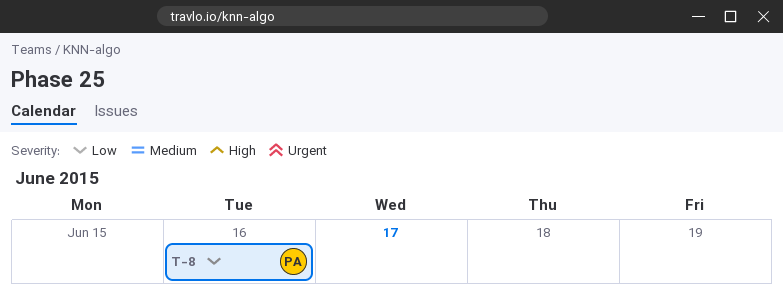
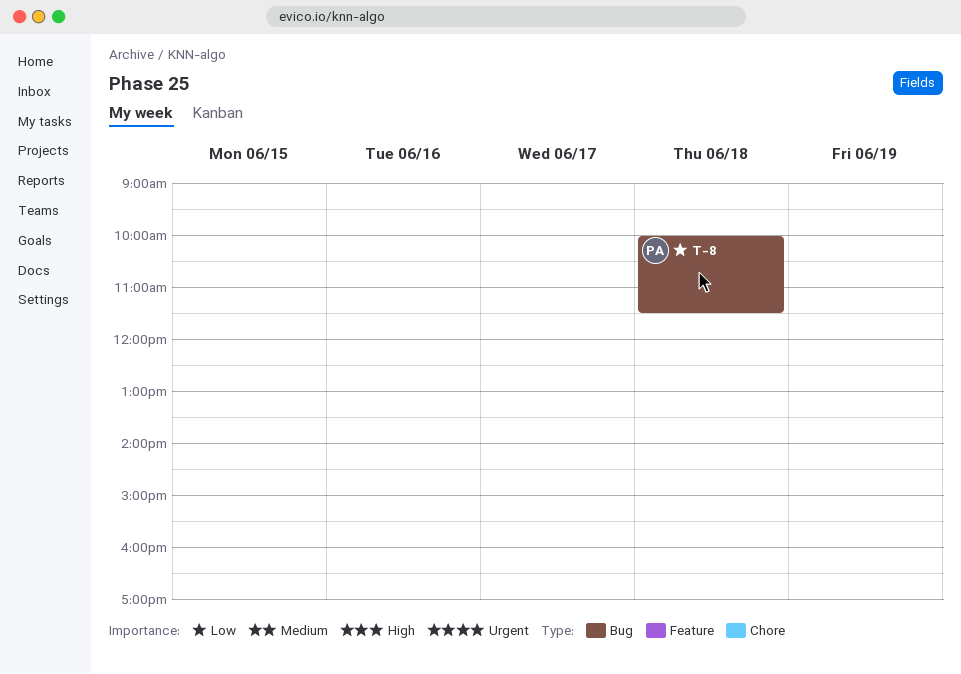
T-8, day: Jun 16 -> Jun 18

